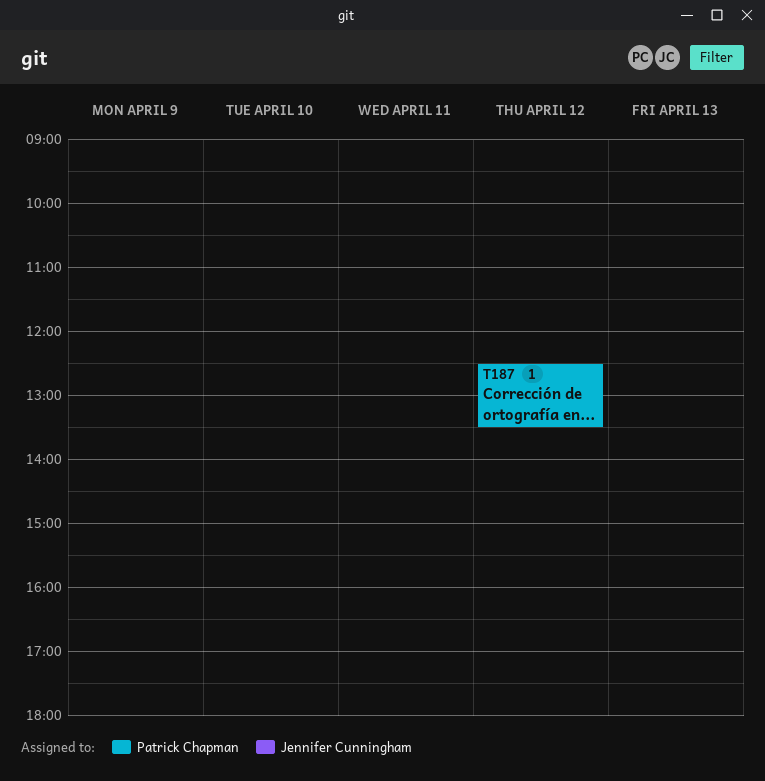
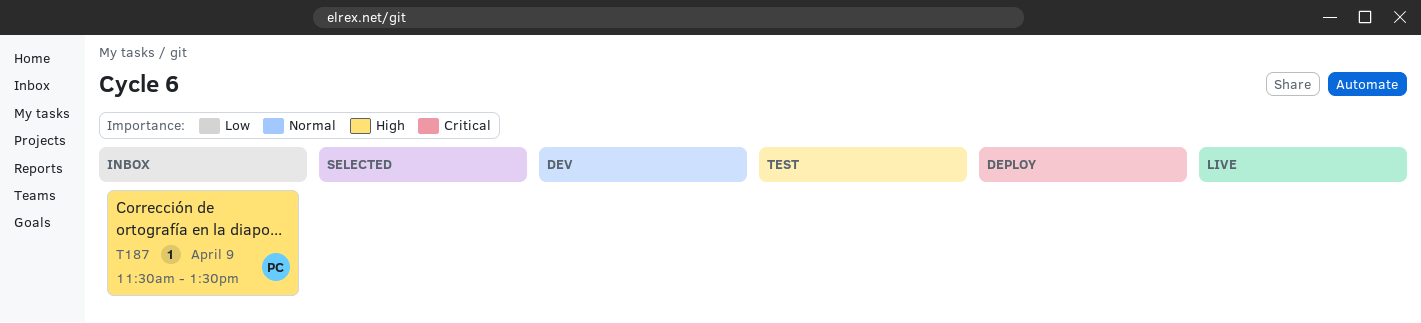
T187, day: Apr 12 -> Apr 9
T187, begins: 12:30 -> 11:30

